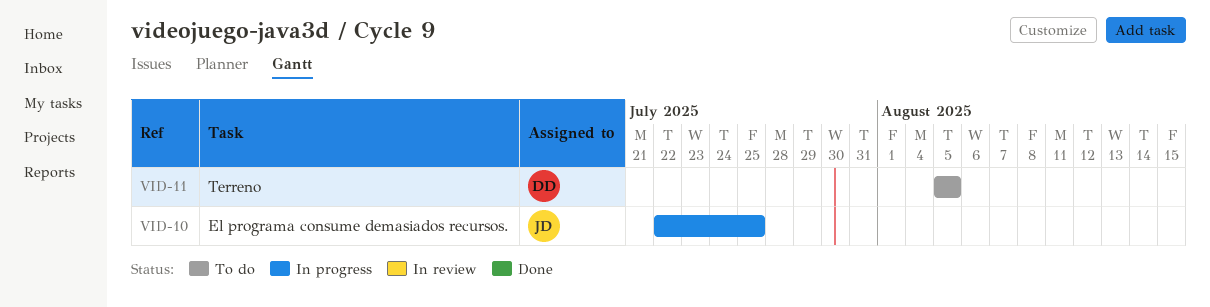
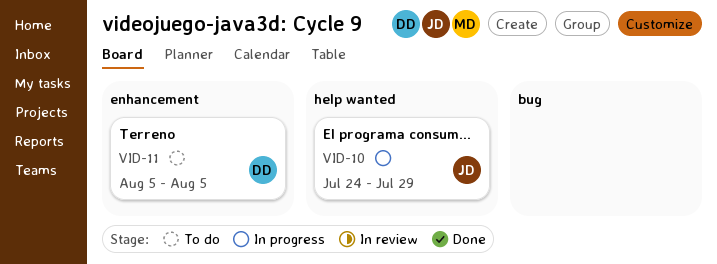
VID-10, start: Jul 22 -> Jul 24
VID-10, due: Jul 25 -> Jul 29

